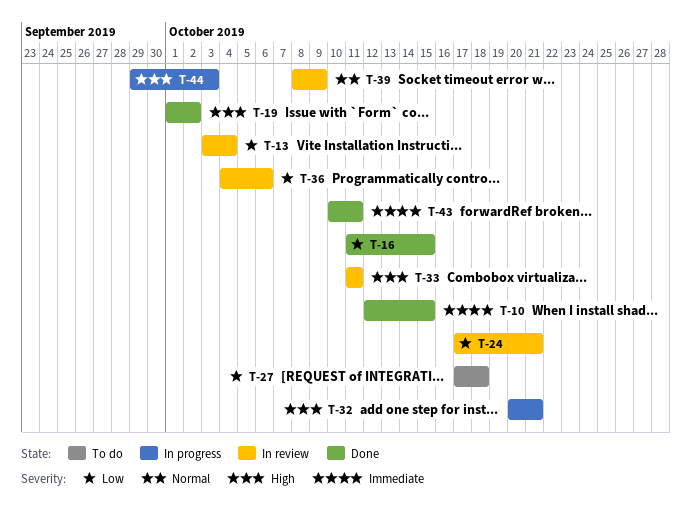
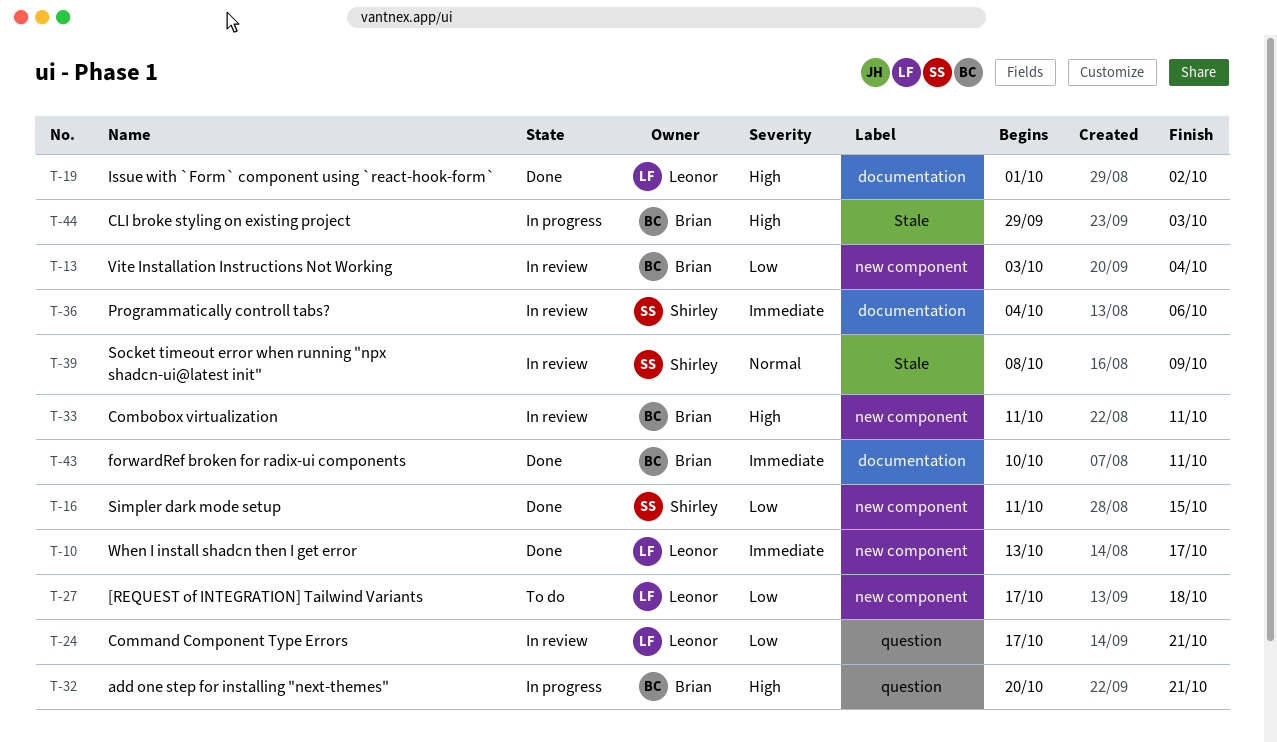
T-10, start: Oct 12 -> Oct 13
T-10, due: Oct 15 -> Oct 17
T-36, priority: Low -> Immediate

